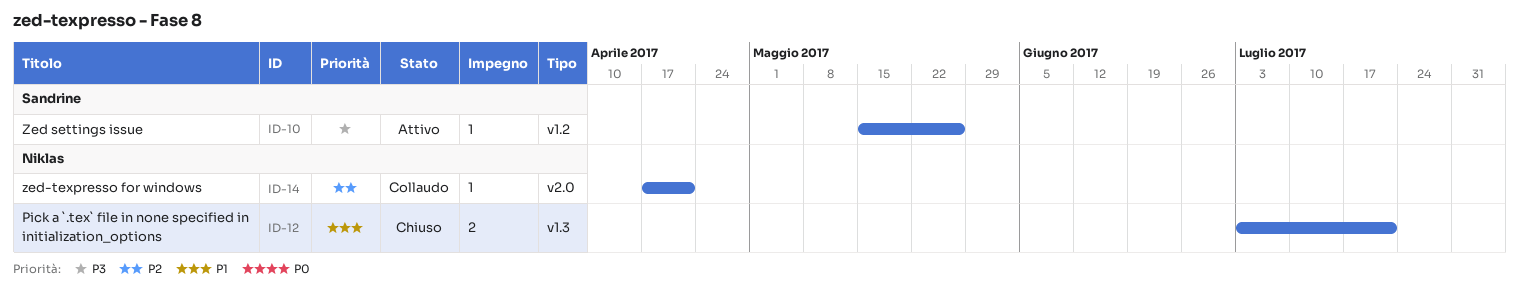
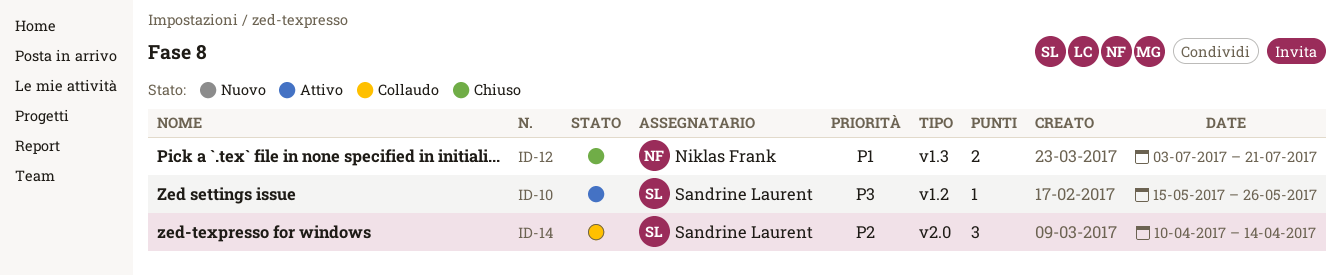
ID-14, owner: Niklas Frank -> Sandrine Laurent
ID-14, estimate: 1 -> 3
ID-14, start: Apr 17 -> Apr 10
ID-14, due: Apr 21 -> Apr 14

